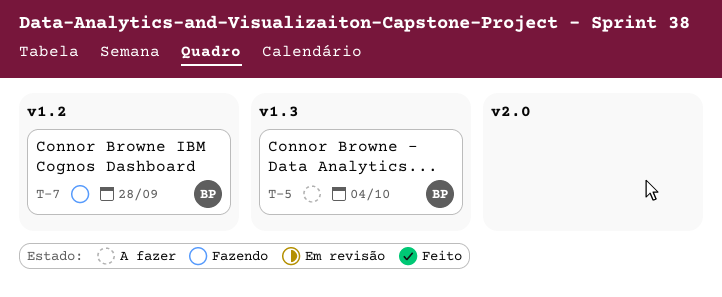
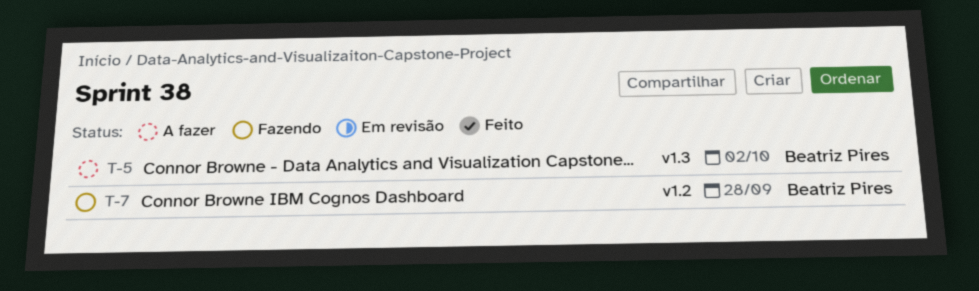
T-5, due: Oct 4 -> Oct 2

